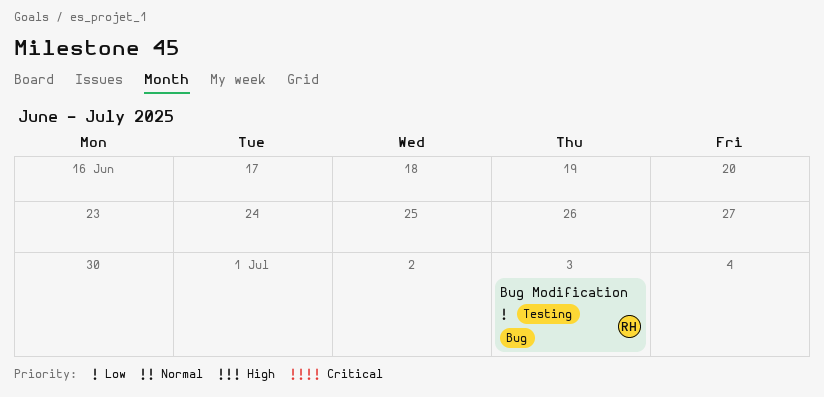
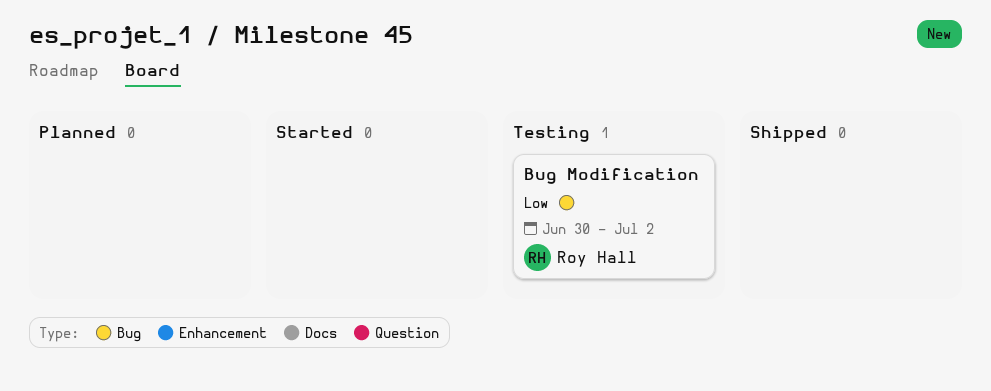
Bug Modification, due: Jul 3 -> Jul 2

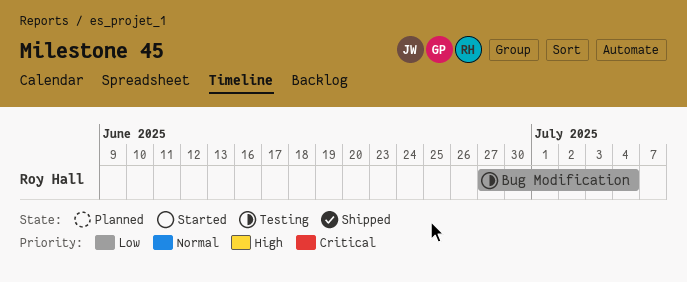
Bug Modification, start: Jun 30 -> Jun 27
Bug Modification, due: Jul 2 -> Jul 4

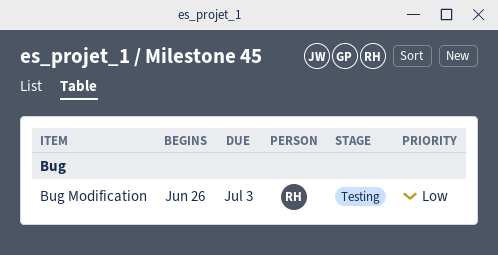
Bug Modification, start: Jun 27 -> Jun 26
Bug Modification, due: Jul 4 -> Jul 3

